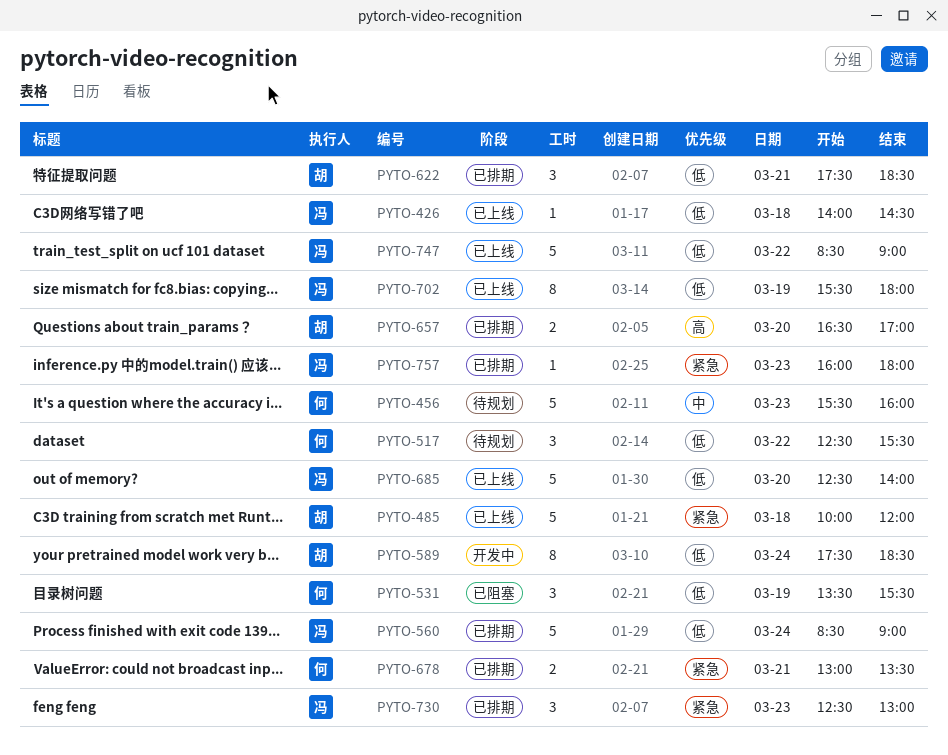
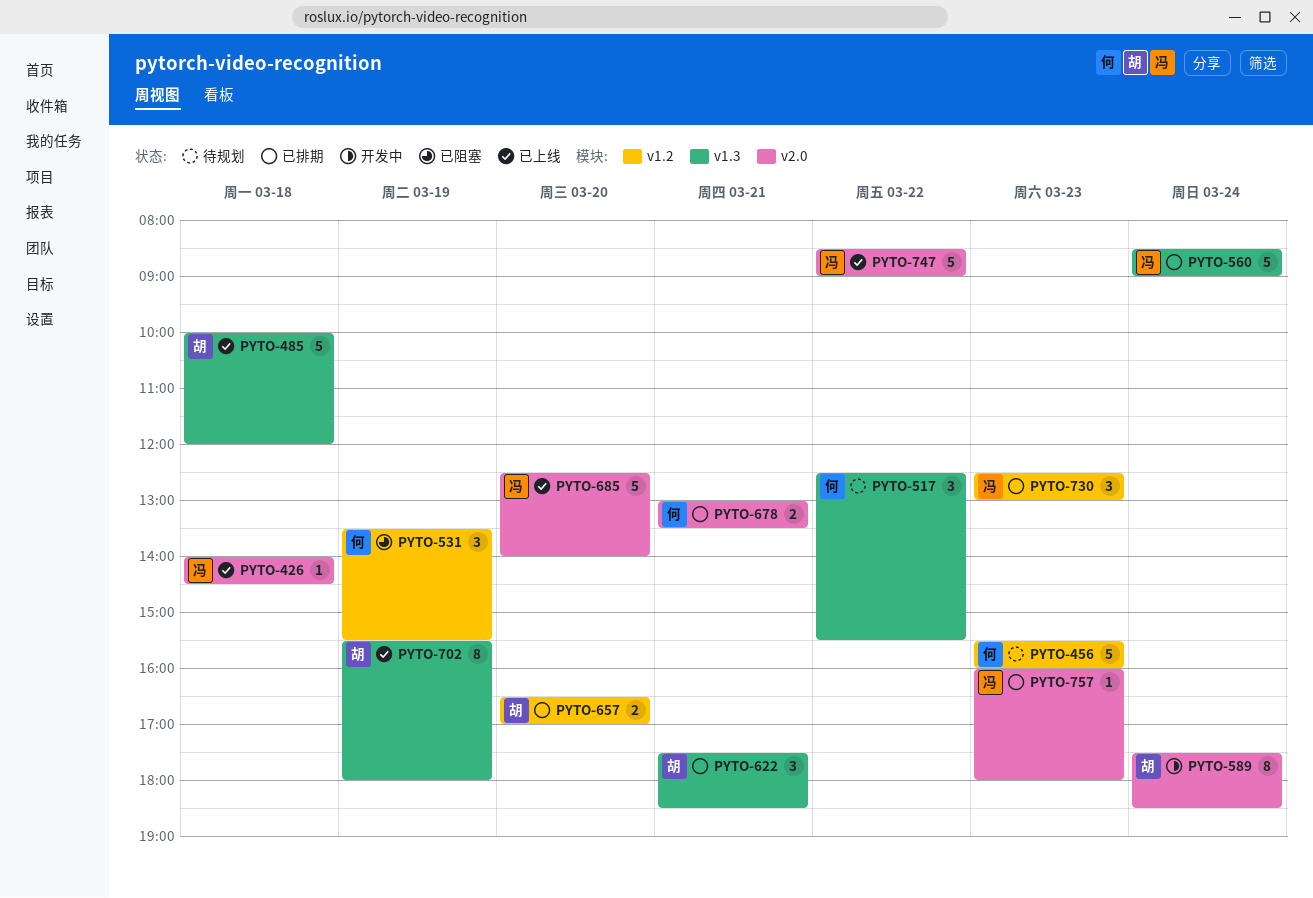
PYTO-702, owner: 冯 -> 胡

